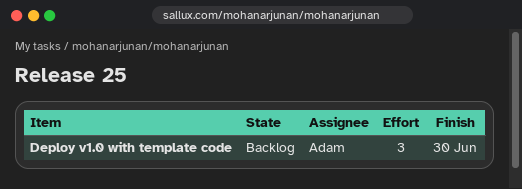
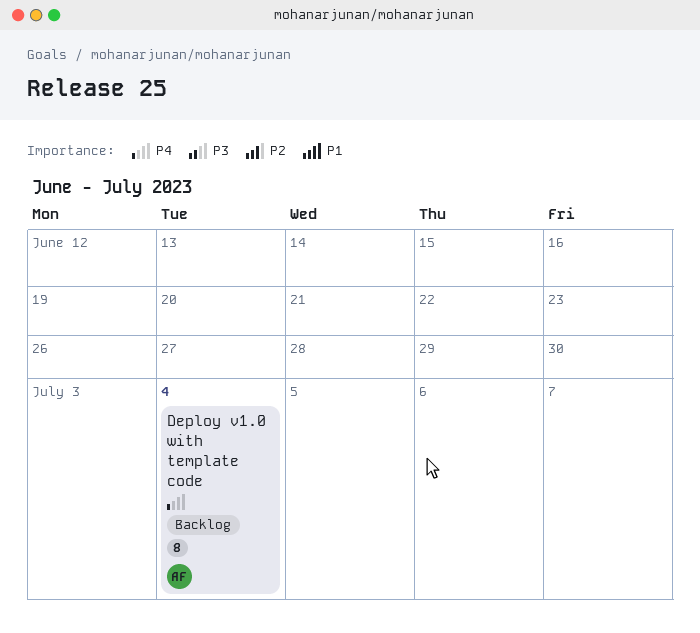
Deploy v1.0 with template code, estimate: 3 -> 8
Deploy v1.0 with template code, due: Jun 30 -> Jul 4

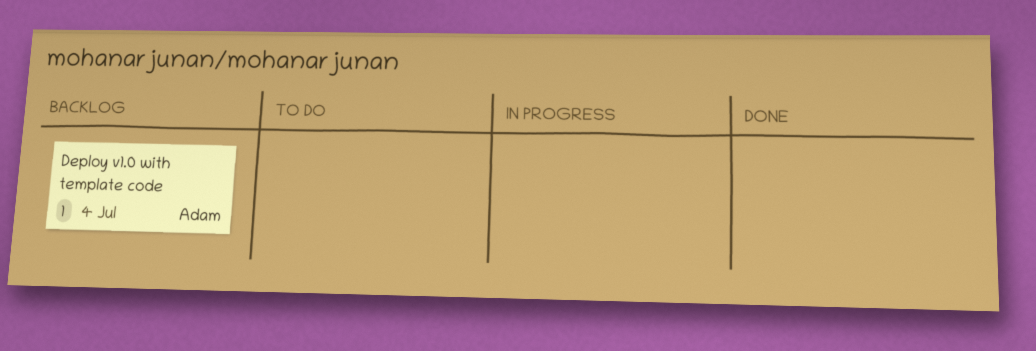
Deploy v1.0 with template code, estimate: 8 -> 1

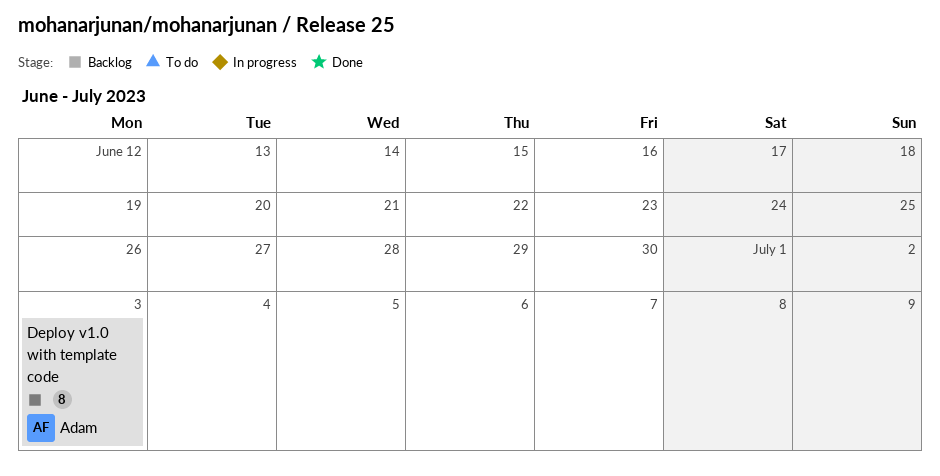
Deploy v1.0 with template code, estimate: 1 -> 8
Deploy v1.0 with template code, due: Jul 4 -> Jul 3

